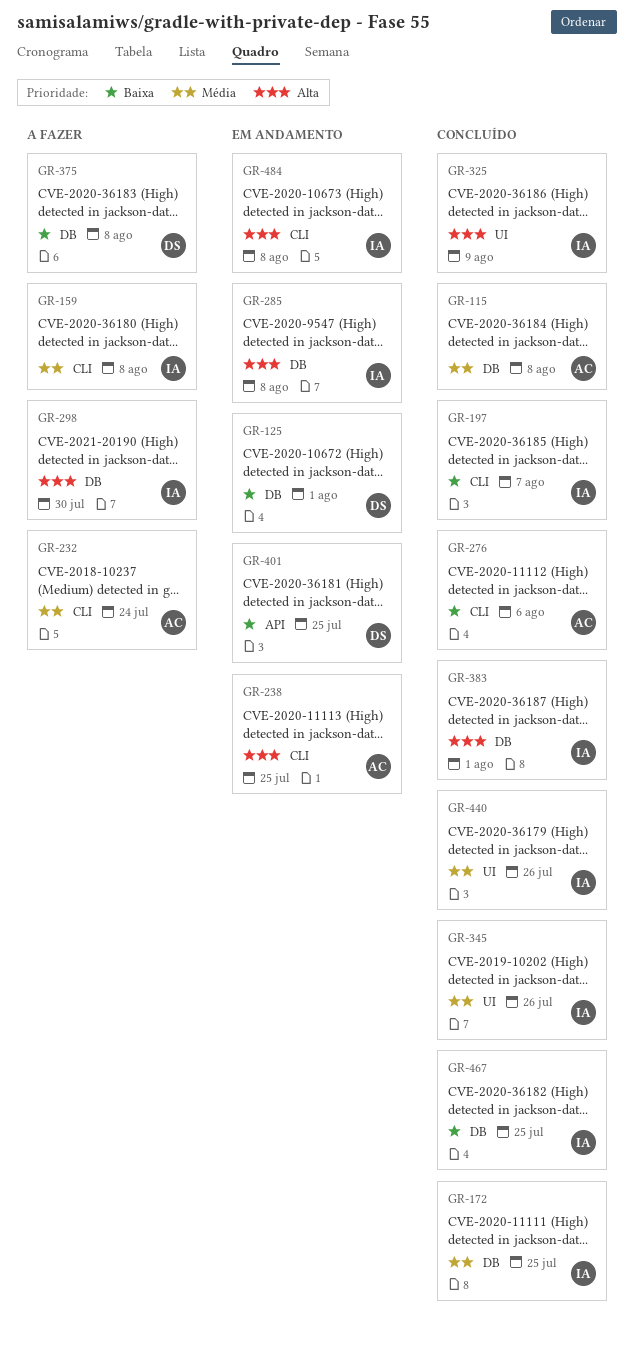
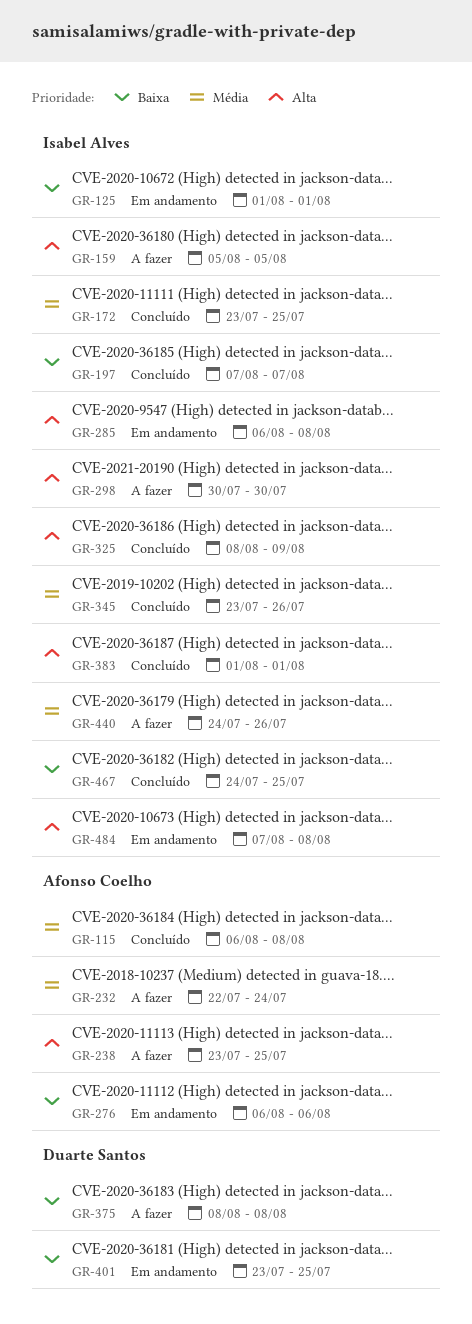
GR-125, owner: Duarte Santos -> Isabel Alves
GR-159, priority: Média -> Alta
GR-159, due: Aug 8 -> Aug 5
GR-238, status: Em andamento -> A fazer
GR-276, status: Concluído -> Em andamento
GR-440, status: Concluído -> A fazer

